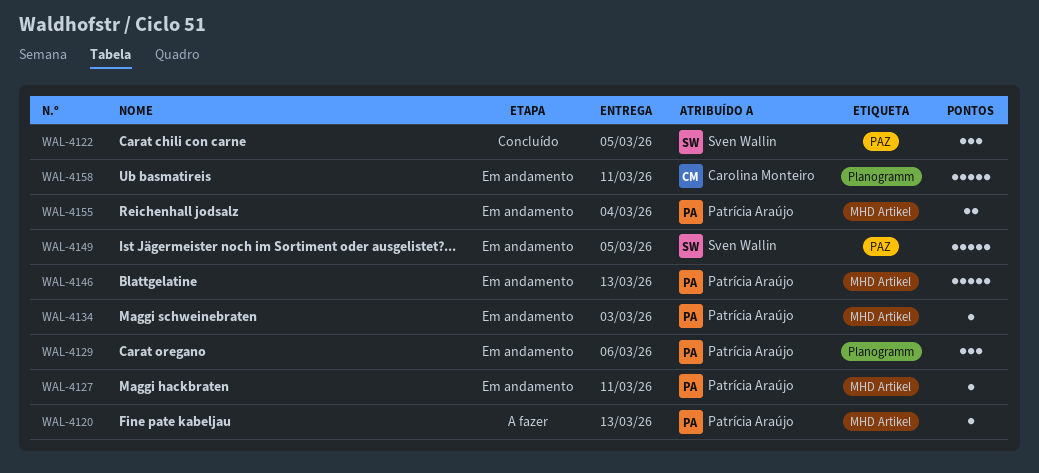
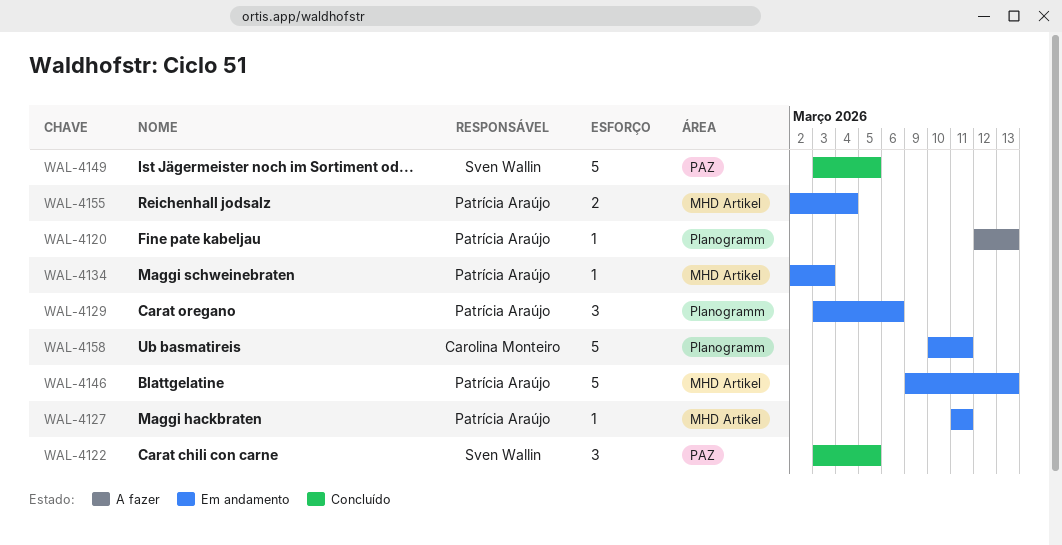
WAL-4120, label: MHD Artikel -> Planogramm
WAL-4149, status: Em andamento -> Concluído

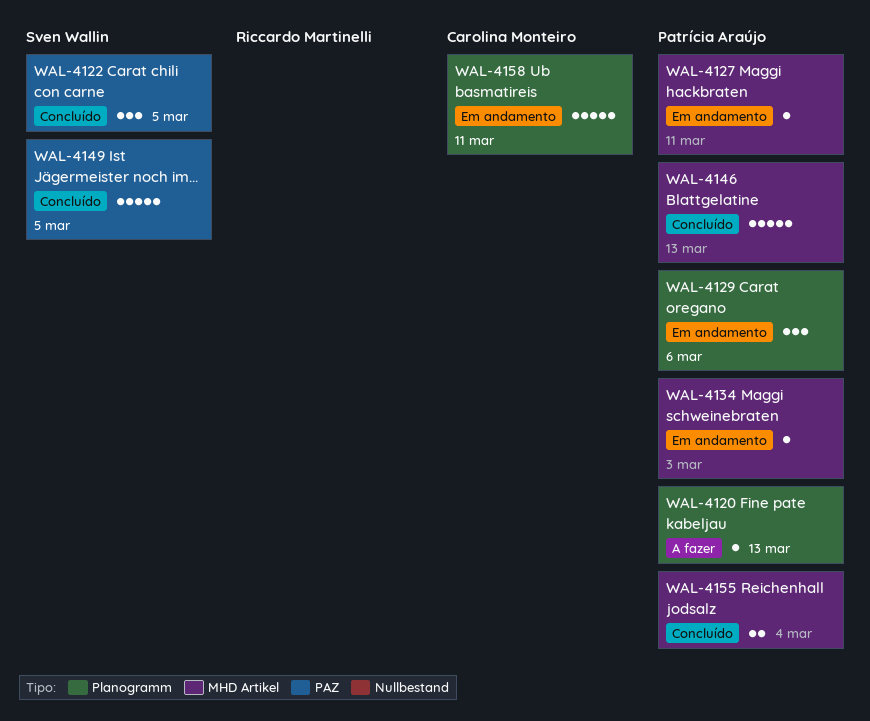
WAL-4146, status: Em andamento -> Concluído
WAL-4155, status: Em andamento -> Concluído

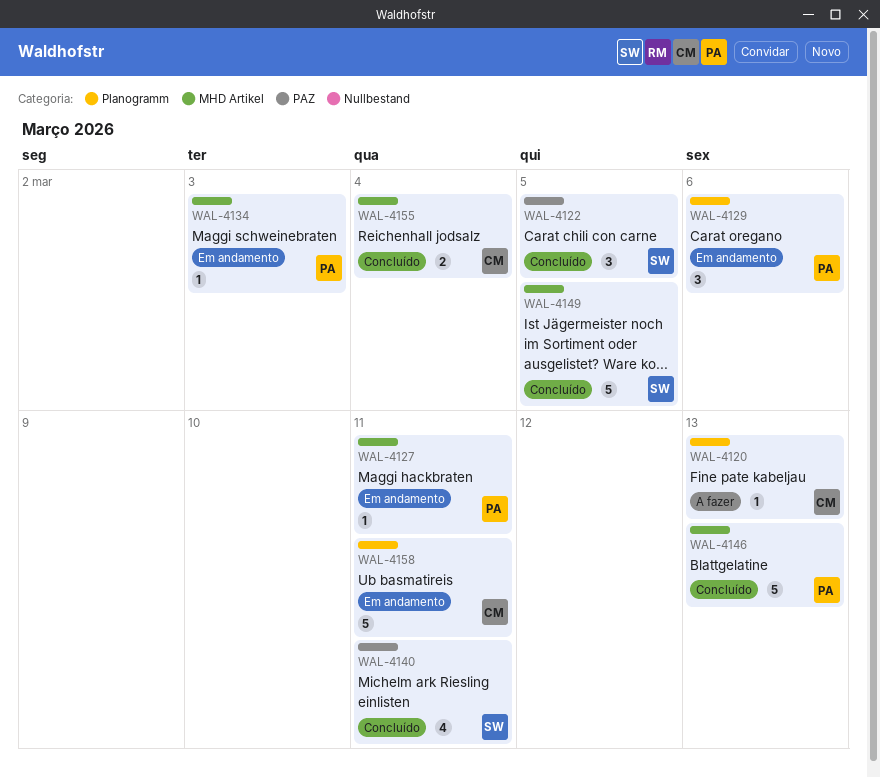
WAL-4120, owner: Patrícia Araújo -> Carolina Monteiro
WAL-4140: none -> present
WAL-4149, label: PAZ -> MHD Artikel
WAL-4155, owner: Patrícia Araújo -> Carolina Monteiro

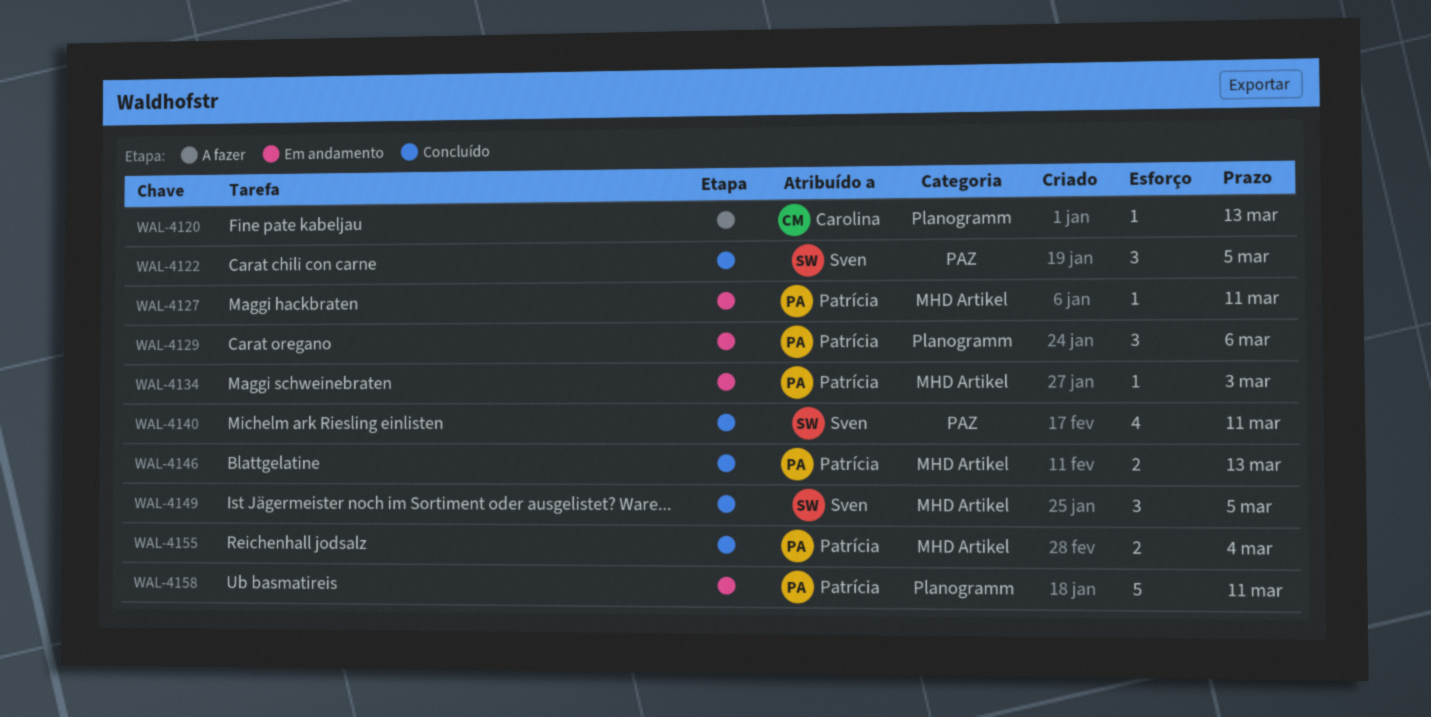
WAL-4146, estimate: 5 -> 2
WAL-4149, estimate: 5 -> 3
WAL-4155, owner: Carolina -> Patrícia
WAL-4158, owner: Carolina -> Patrícia

